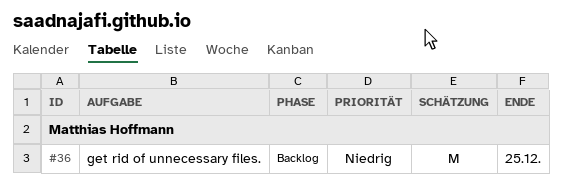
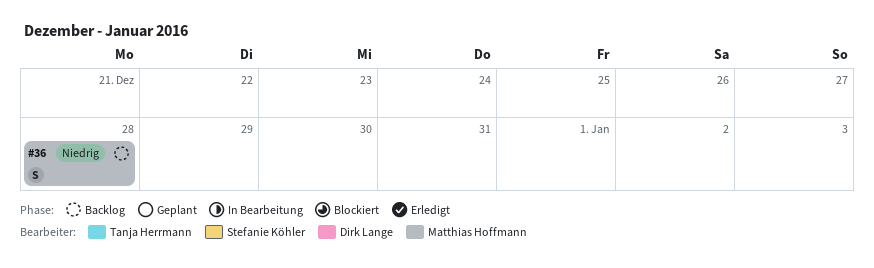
#36, estimate: M -> S
#36, due: Dec 25 -> Dec 28

